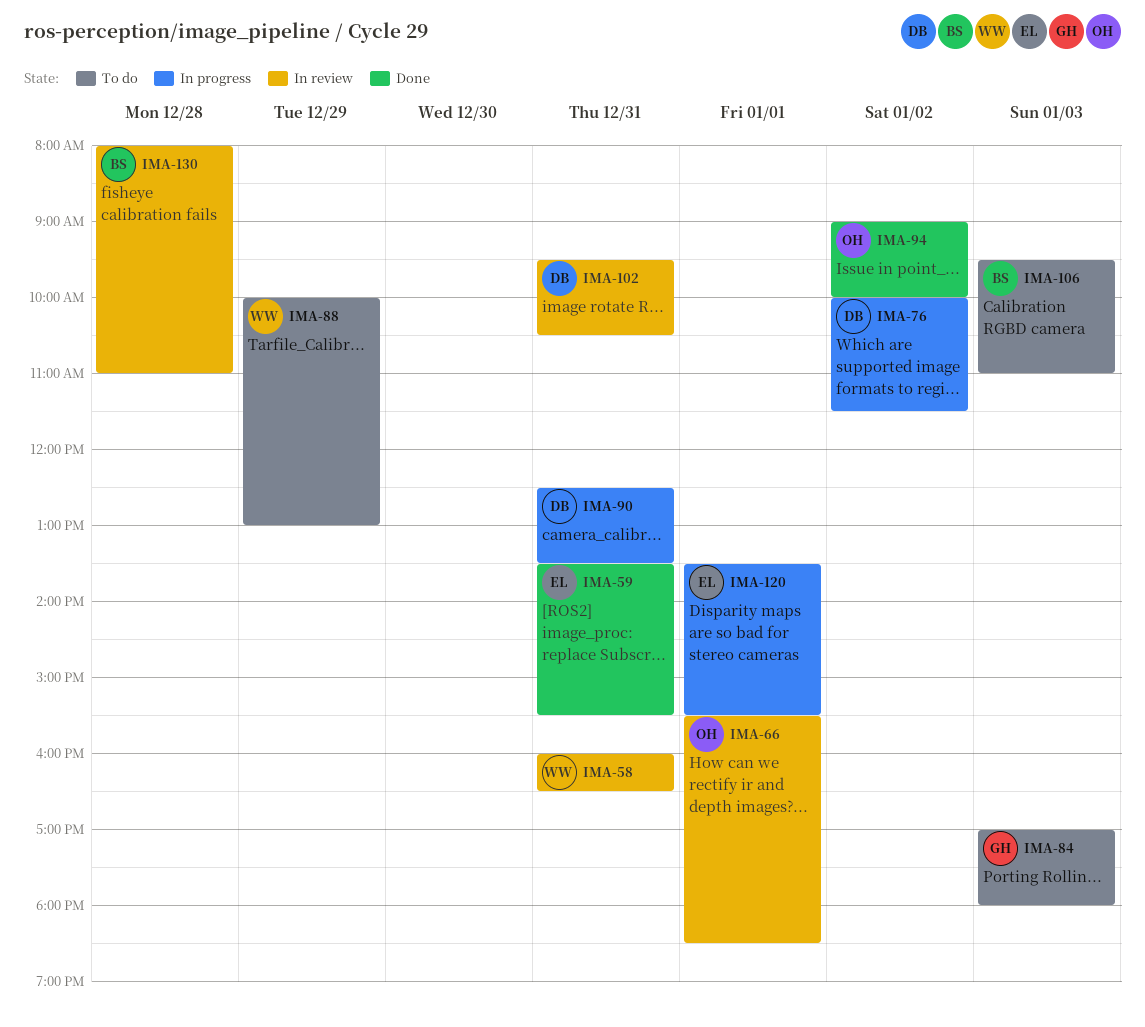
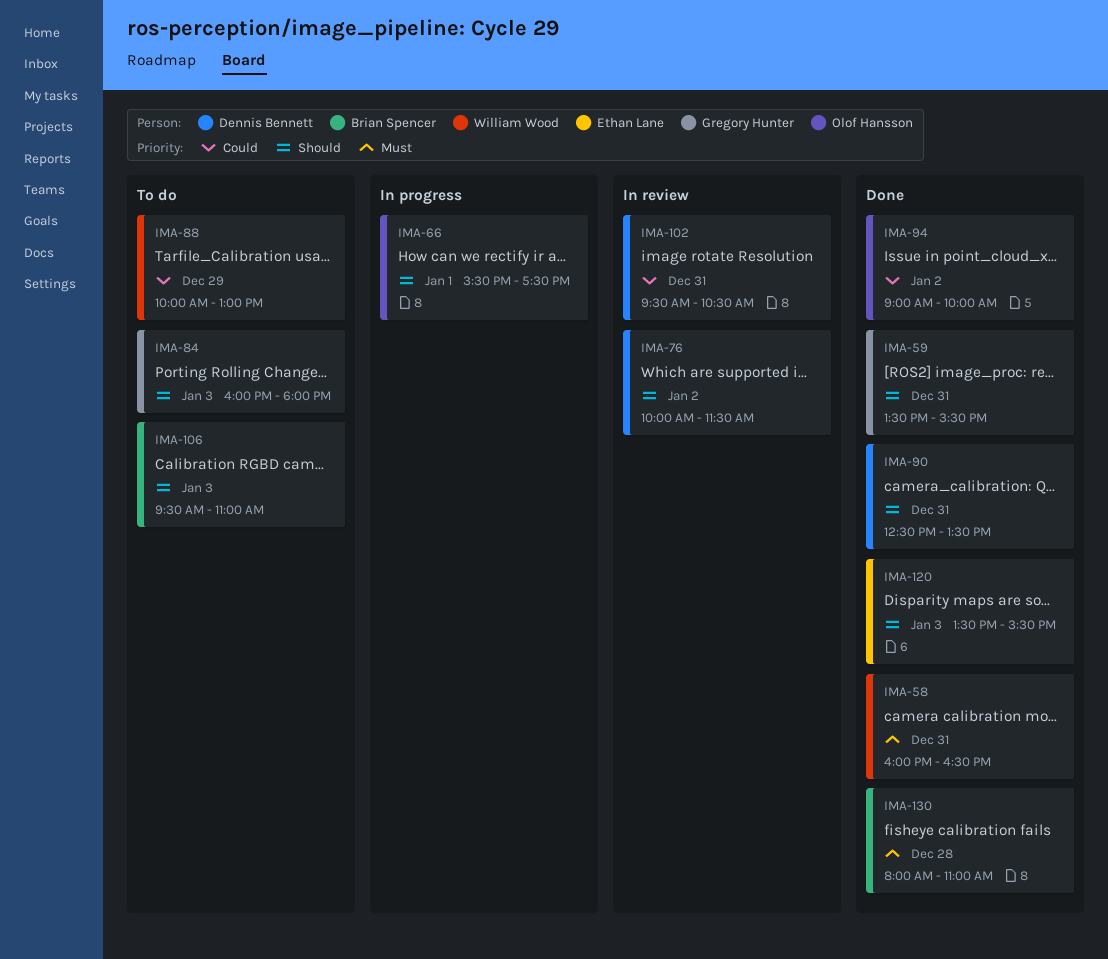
IMA-58, status: In review -> Done
IMA-59, owner: Ethan Lane -> Gregory Hunter
IMA-66, status: In review -> In progress
IMA-66, ends: 18:30 -> 17:30
IMA-76, status: In progress -> In review
IMA-84, begins: 17:00 -> 16:00
IMA-90, status: In progress -> Done
IMA-120, status: In progress -> Done
IMA-120, day: Jan 1 -> Jan 3
IMA-130, status: In review -> Done

